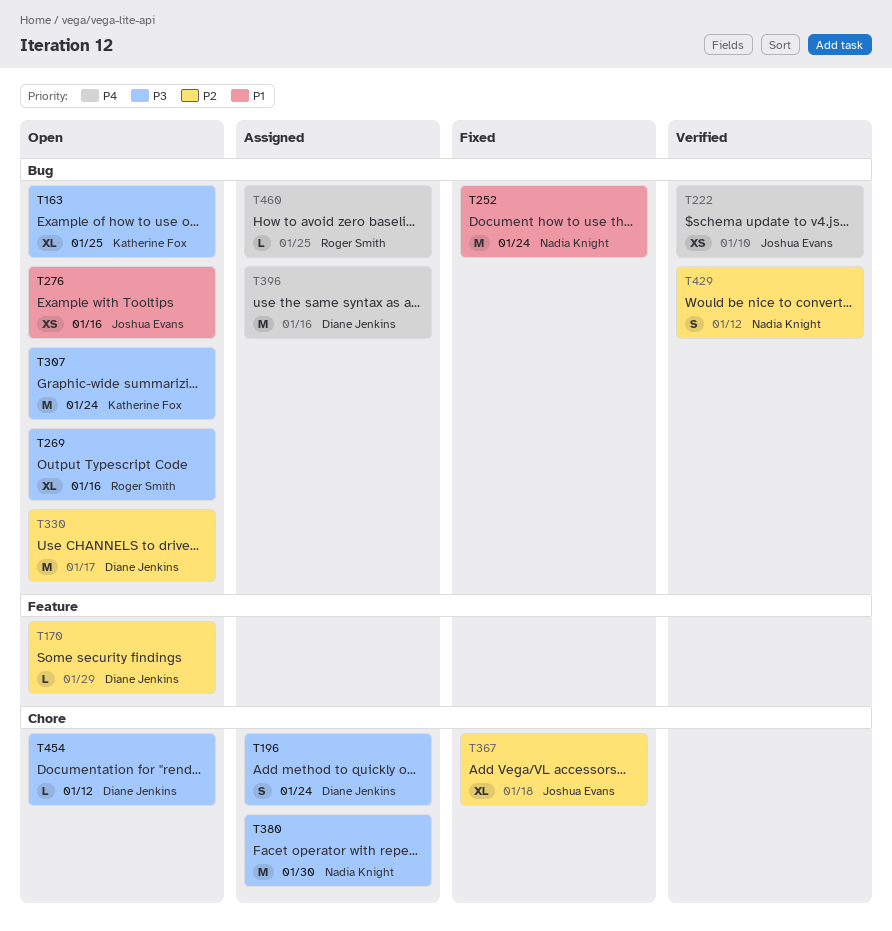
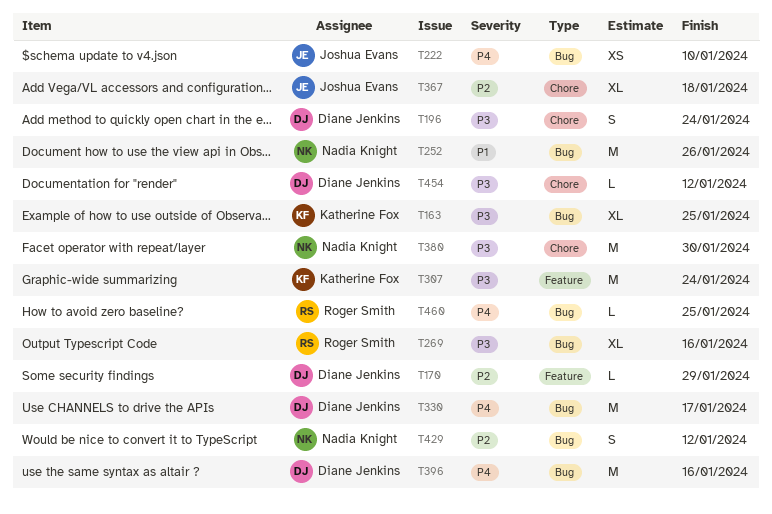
T252, due: Jan 24 -> Jan 26
T276: present -> none
T307, label: Bug -> Feature
T330, priority: P2 -> P4

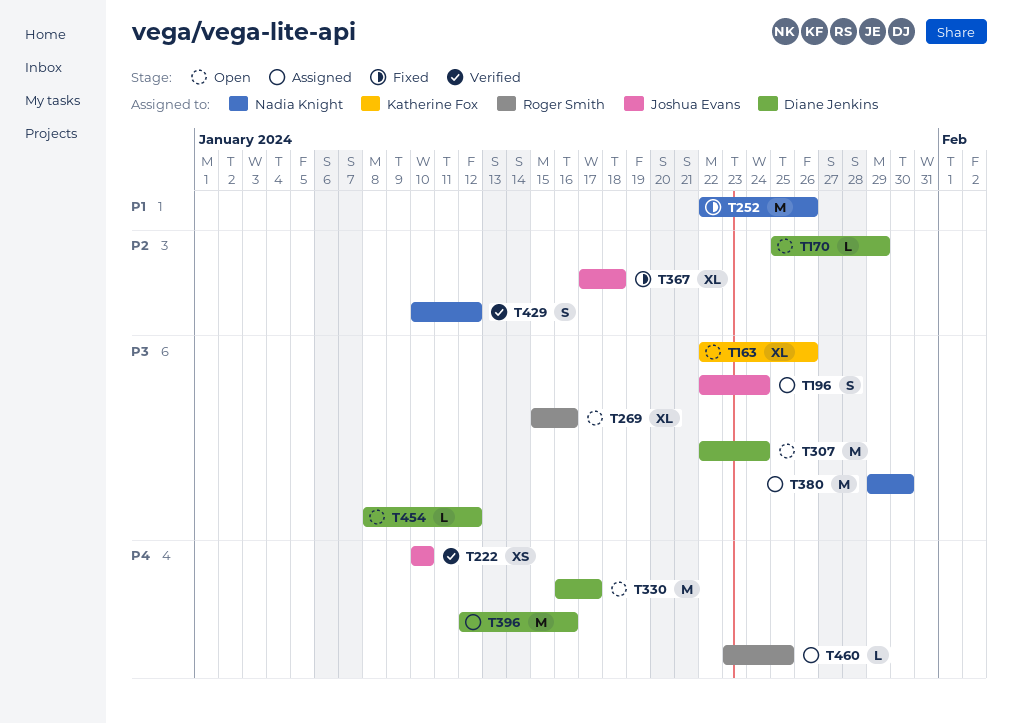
T163, due: Jan 25 -> Jan 26
T196, owner: Diane Jenkins -> Joshua Evans
T307, owner: Katherine Fox -> Diane Jenkins

